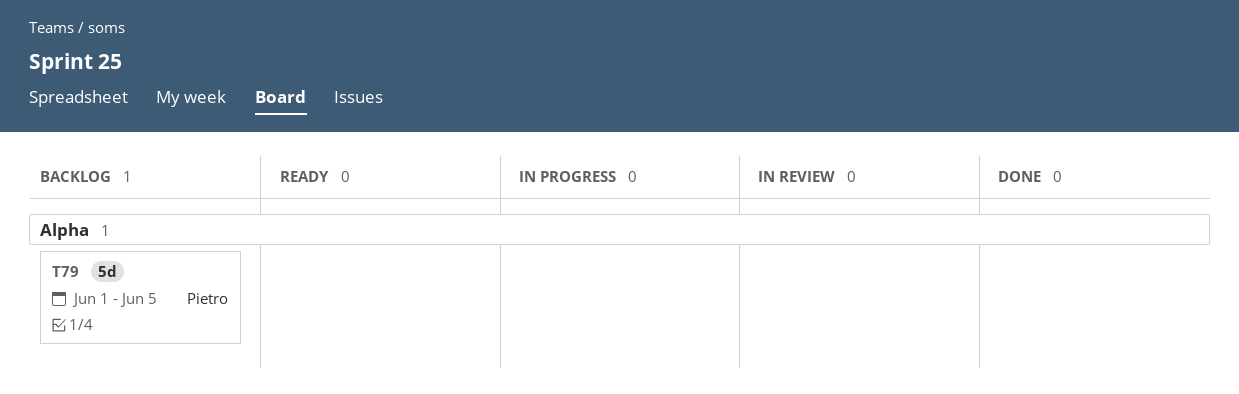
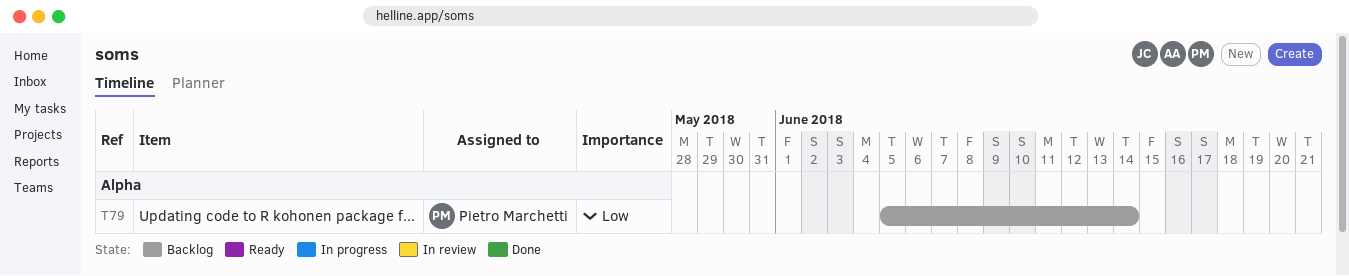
T79, start: Jun 1 -> Jun 5
T79, due: Jun 5 -> Jun 14

